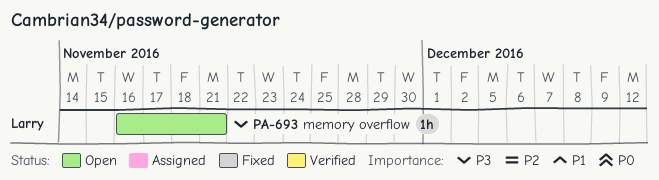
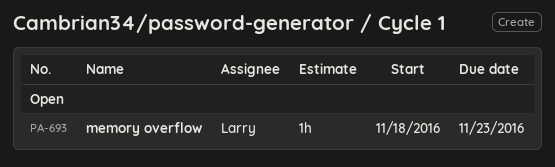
PA-693, start: Nov 16 -> Nov 18
PA-693, due: Nov 21 -> Nov 23

